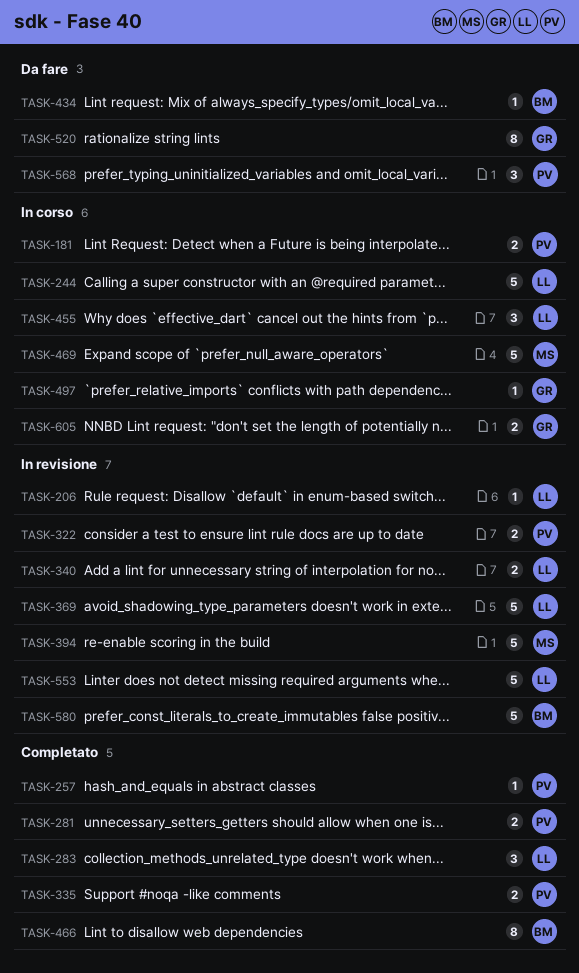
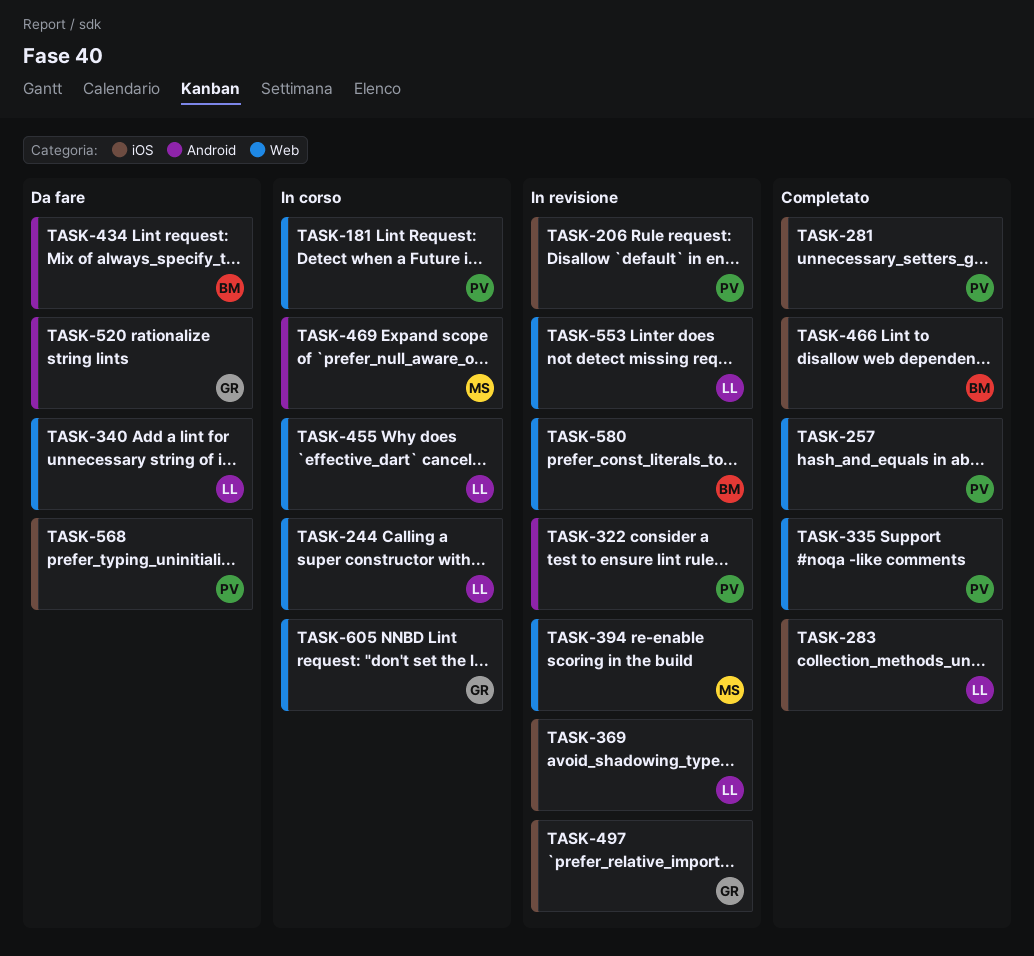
TASK-206, owner: LL -> PV
TASK-340, status: In revisione -> Da fare
TASK-497, status: In corso -> In revisione

